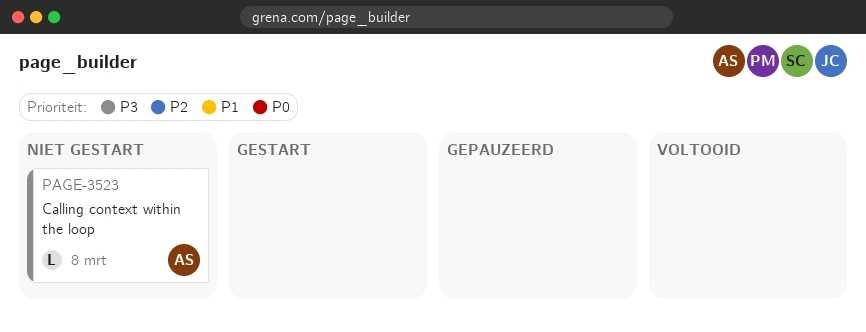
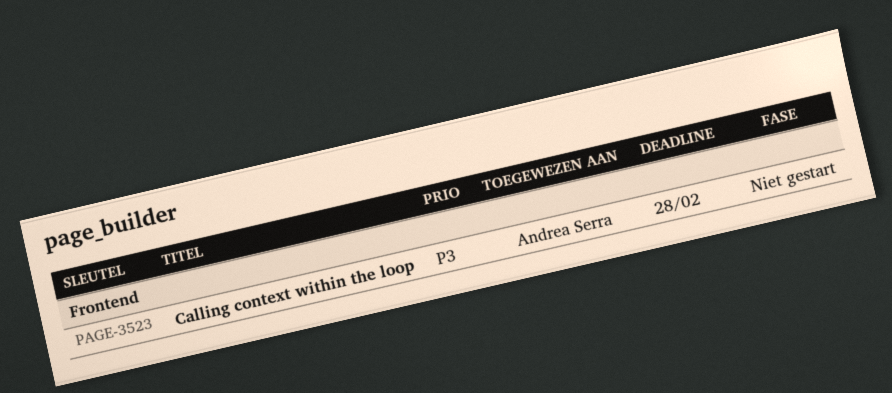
PAGE-3523, due: Mar 8 -> Feb 28

